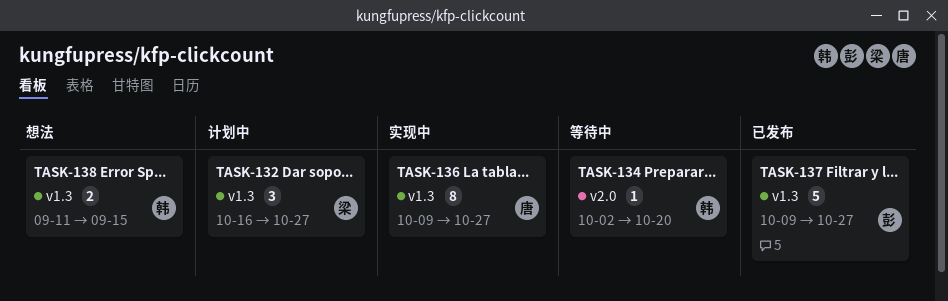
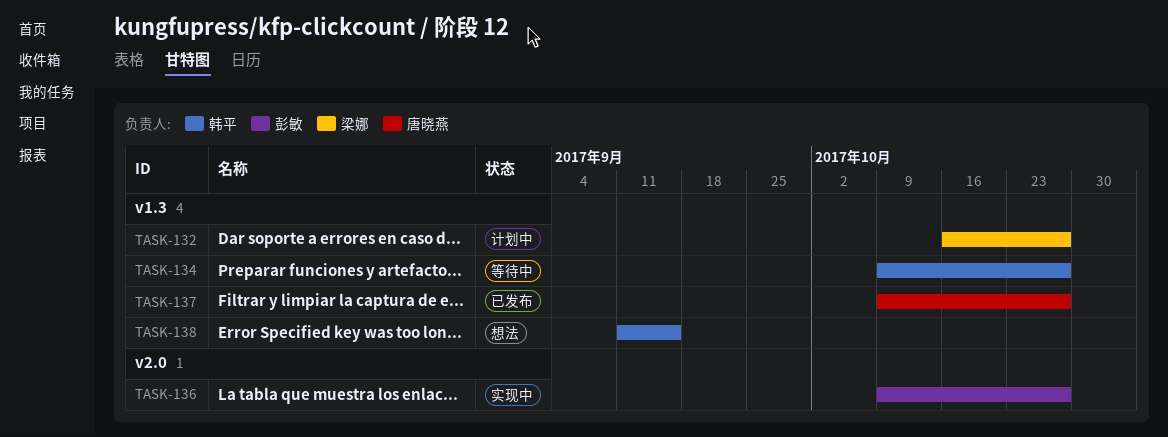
TASK-134, label: v2.0 -> v1.3
TASK-134, start: Oct 2 -> Oct 9
TASK-134, due: Oct 20 -> Oct 27
TASK-136, owner: 唐晓燕 -> 彭敏
TASK-136, label: v1.3 -> v2.0
TASK-137, owner: 彭敏 -> 唐晓燕

